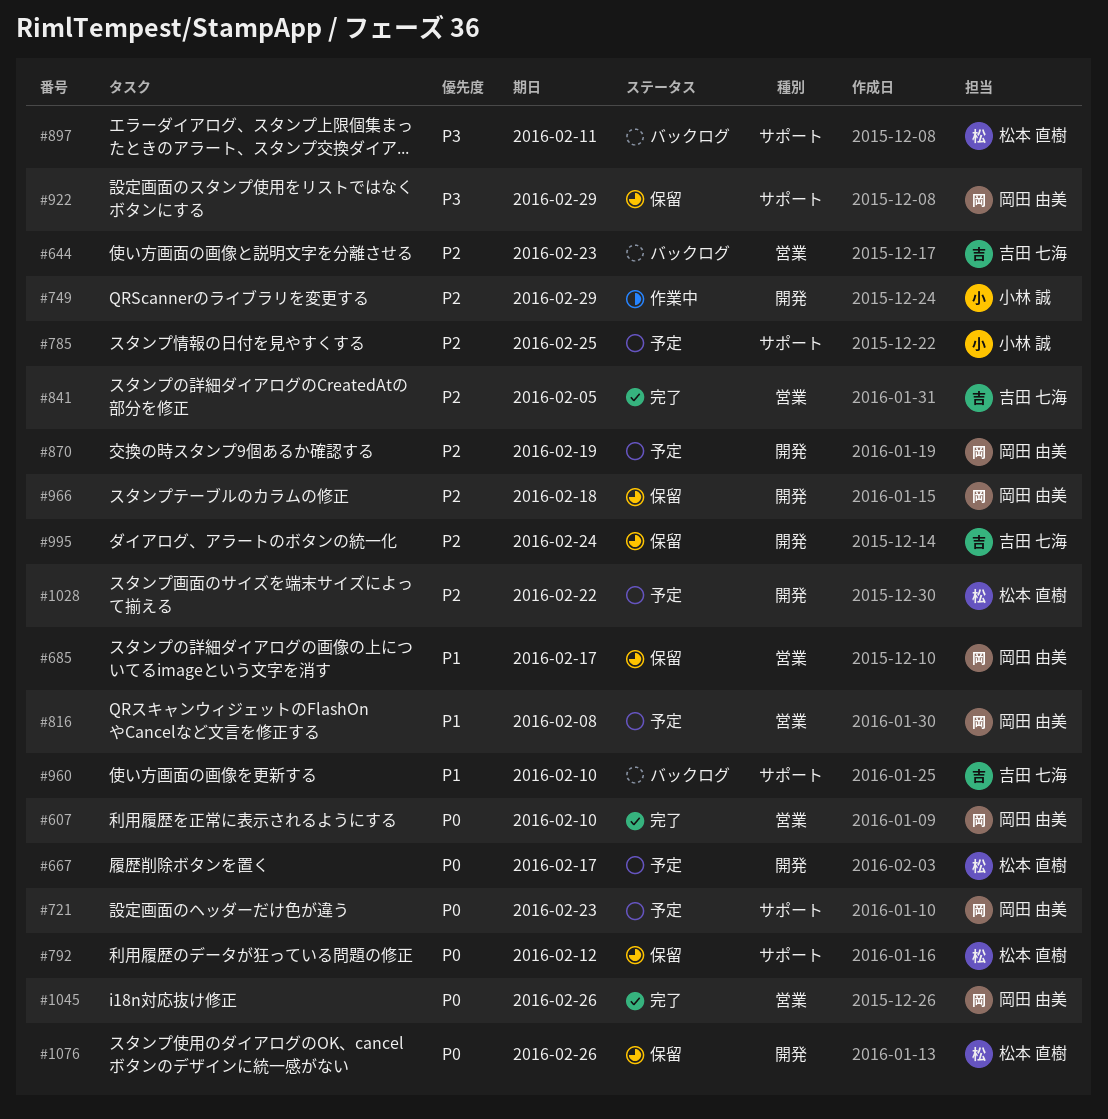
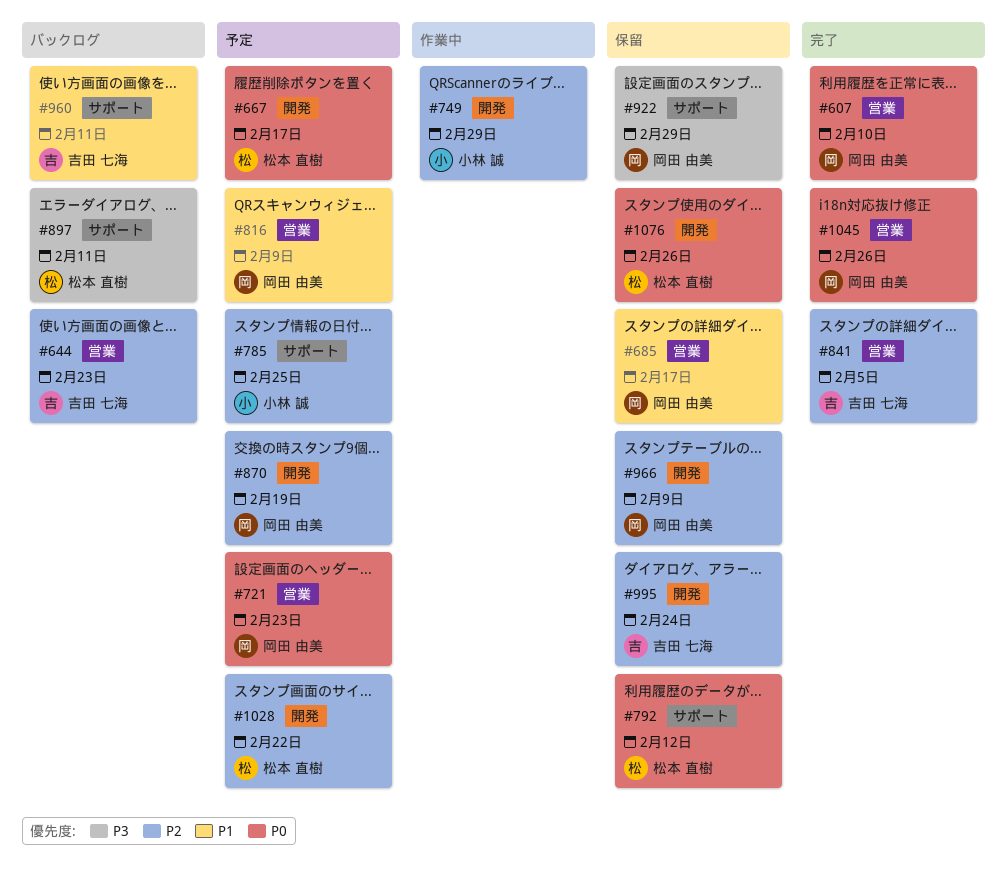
#721, label: サポート -> 営業
#816, due: Feb 8 -> Feb 9
#960, due: Feb 10 -> Feb 11
#966, due: Feb 18 -> Feb 9

